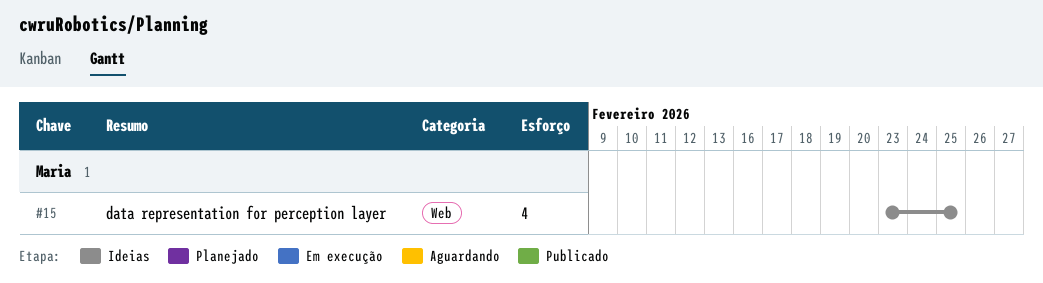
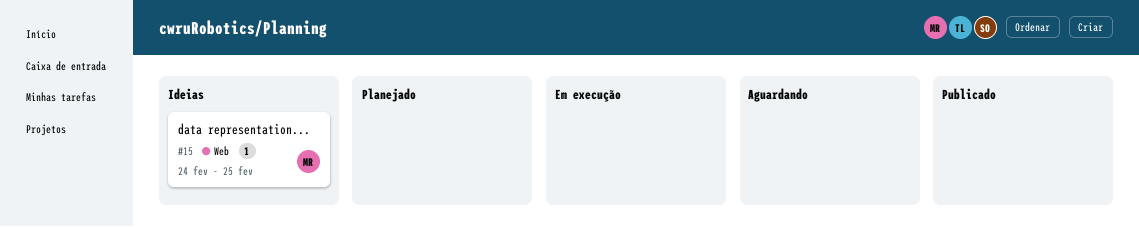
#15, estimate: 4 -> 1
#15, start: Feb 23 -> Feb 24

